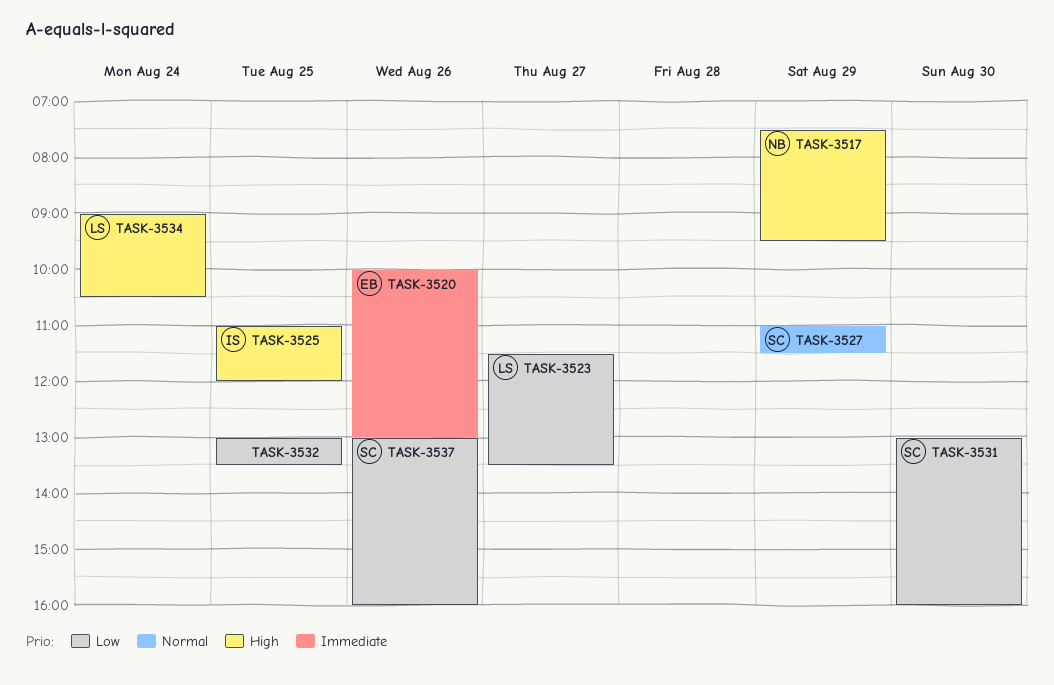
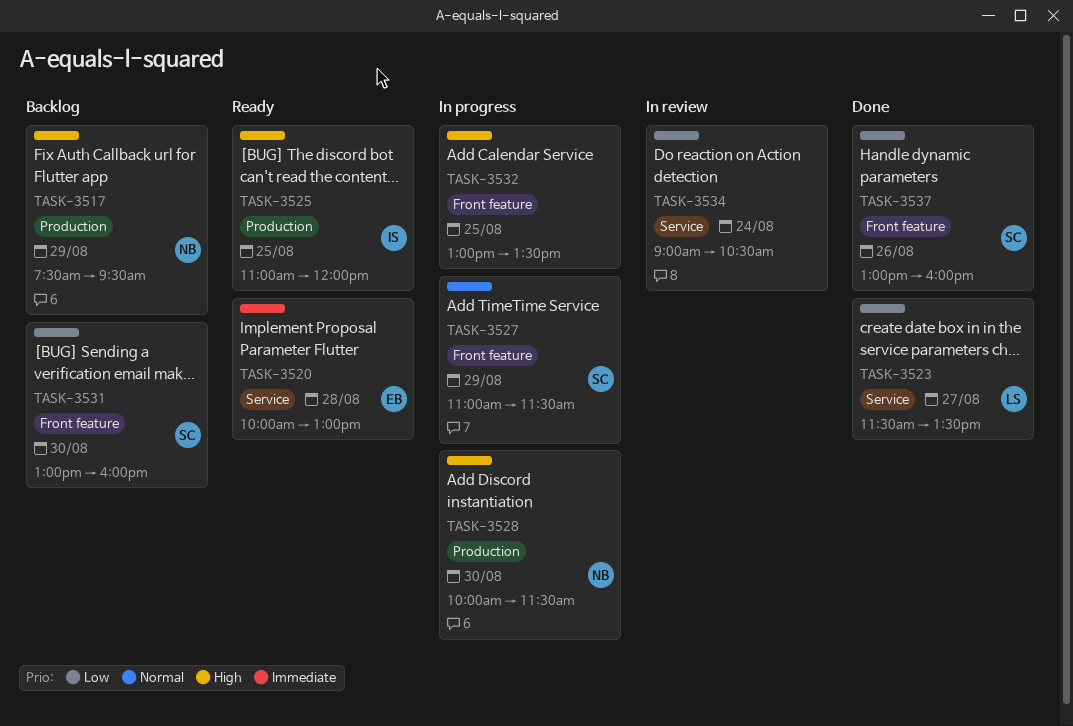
TASK-3520, day: Aug 26 -> Aug 28
TASK-3528: none -> present
TASK-3532, priority: Low -> High
TASK-3534, owner: LS -> none
TASK-3534, priority: High -> Low

